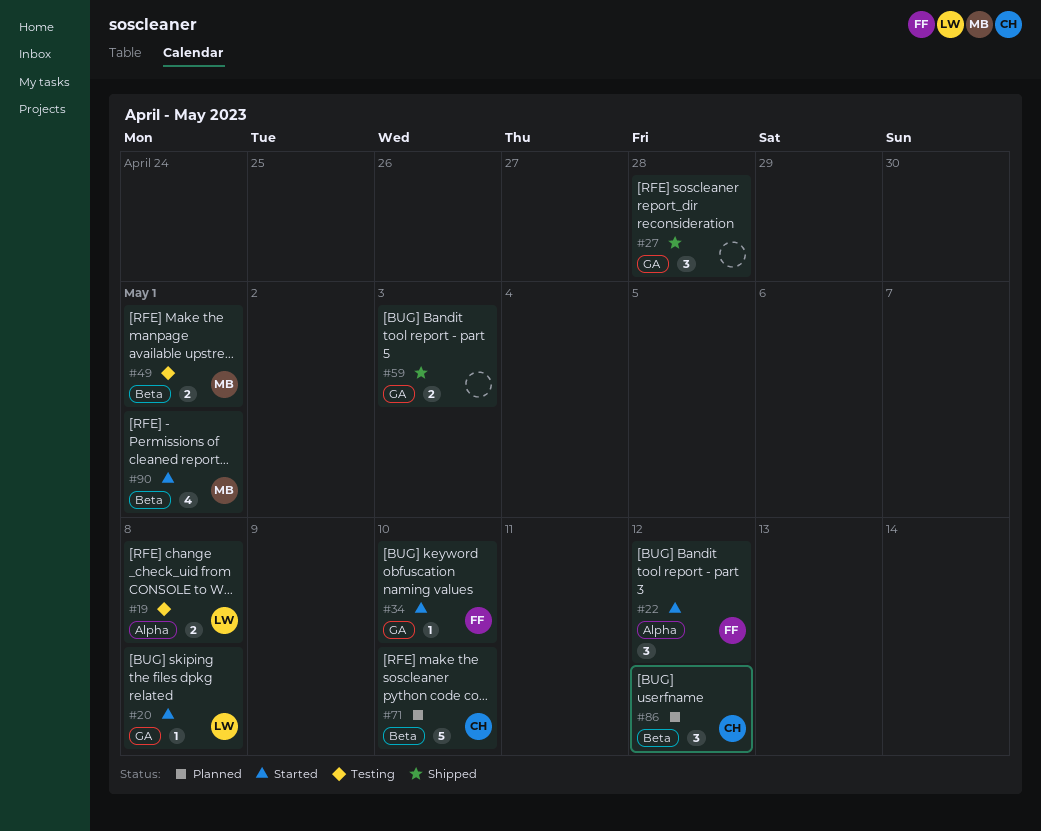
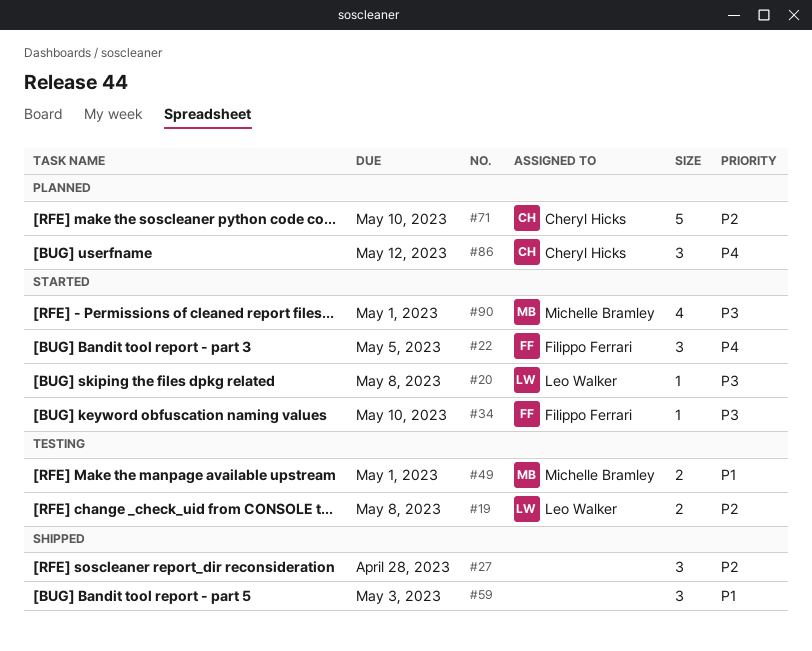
#22, due: May 12 -> May 5
#59, estimate: 2 -> 3

